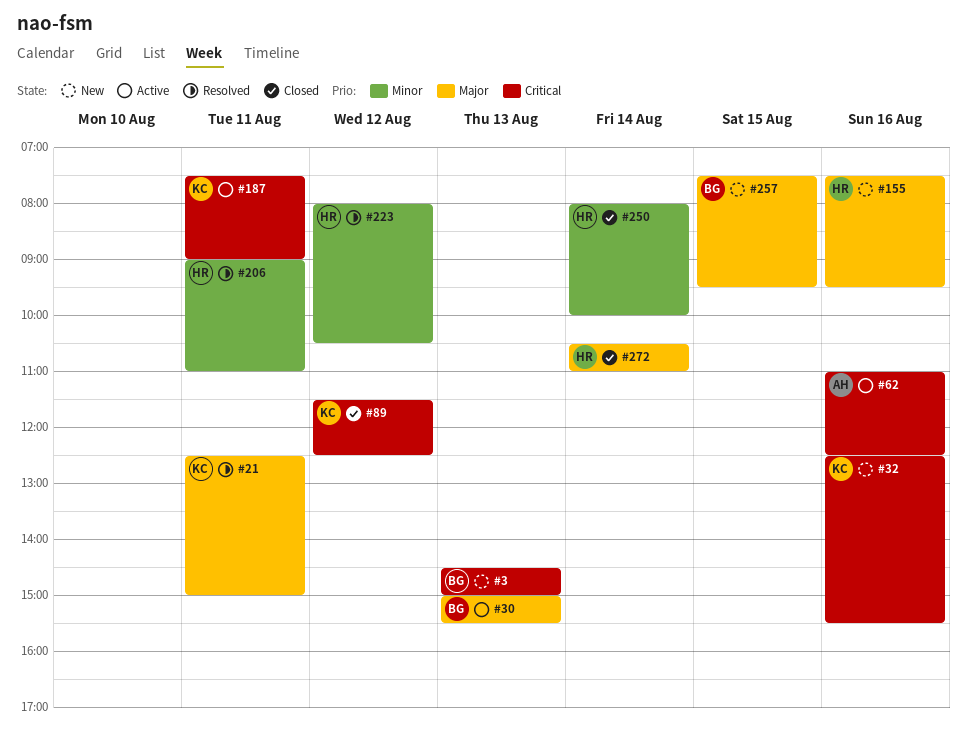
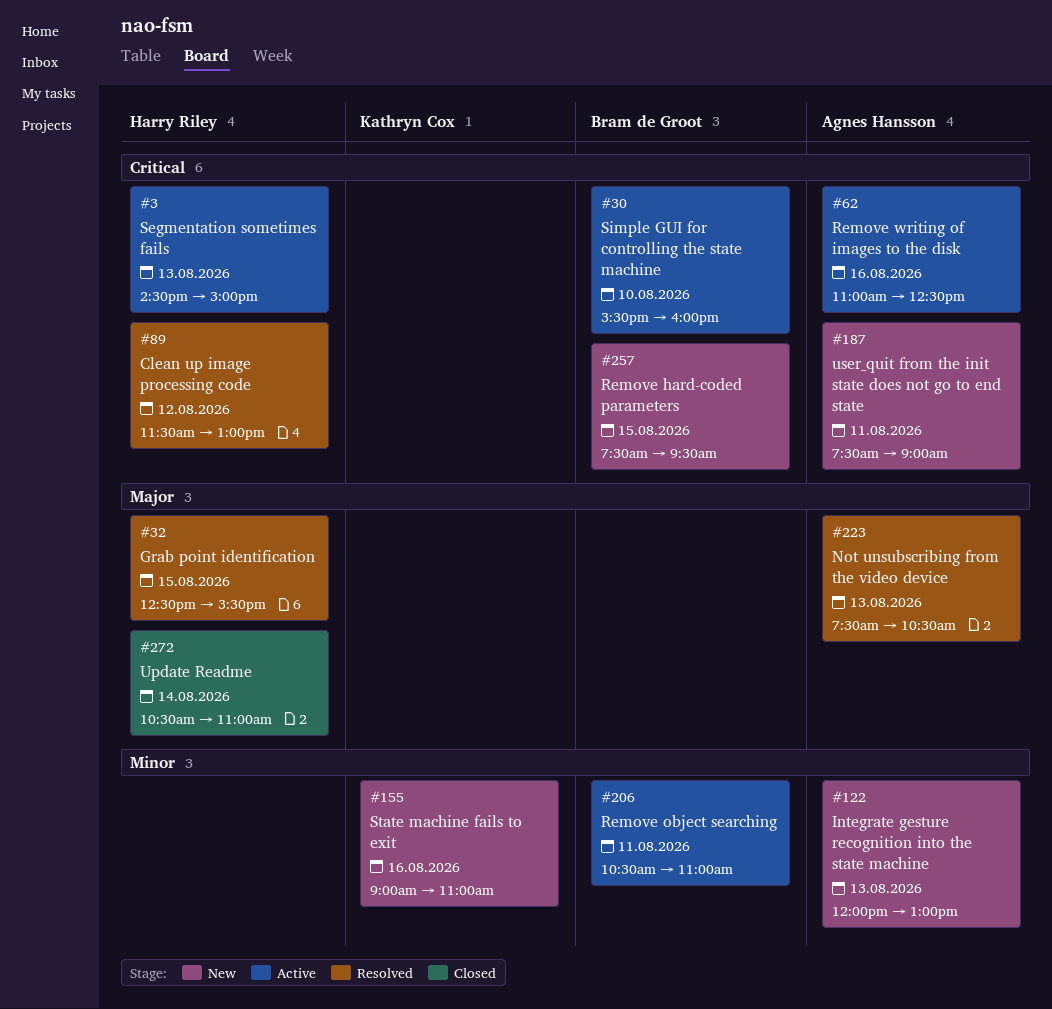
#3, status: New -> Active
#3, owner: Bram de Groot -> Harry Riley
#21: present -> none
#30, priority: Major -> Critical
#30, day: Aug 13 -> Aug 10
#30, begins: 15:00 -> 15:30
#30, ends: 15:30 -> 16:00
#32, status: New -> Resolved
#32, owner: Kathryn Cox -> Harry Riley
#32, priority: Critical -> Major
#32, day: Aug 16 -> Aug 15
#89, status: Closed -> Resolved
#89, owner: Kathryn Cox -> Harry Riley
#89, ends: 12:30 -> 13:00
#122: none -> present
#155, owner: Harry Riley -> Kathryn Cox
#155, priority: Major -> Minor
#155, begins: 07:30 -> 09:00
#155, ends: 09:30 -> 11:00
#187, status: Active -> New
#187, owner: Kathryn Cox -> Agnes Hansson
#206, status: Resolved -> Active
#206, owner: Harry Riley -> Bram de Groot
#206, begins: 09:00 -> 10:30
#223, owner: Harry Riley -> Agnes Hansson
#223, priority: Minor -> Major
#223, day: Aug 12 -> Aug 13
#223, begins: 08:00 -> 07:30
#250: present -> none
#257, priority: Major -> Critical

